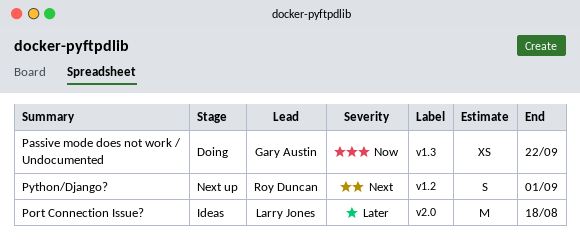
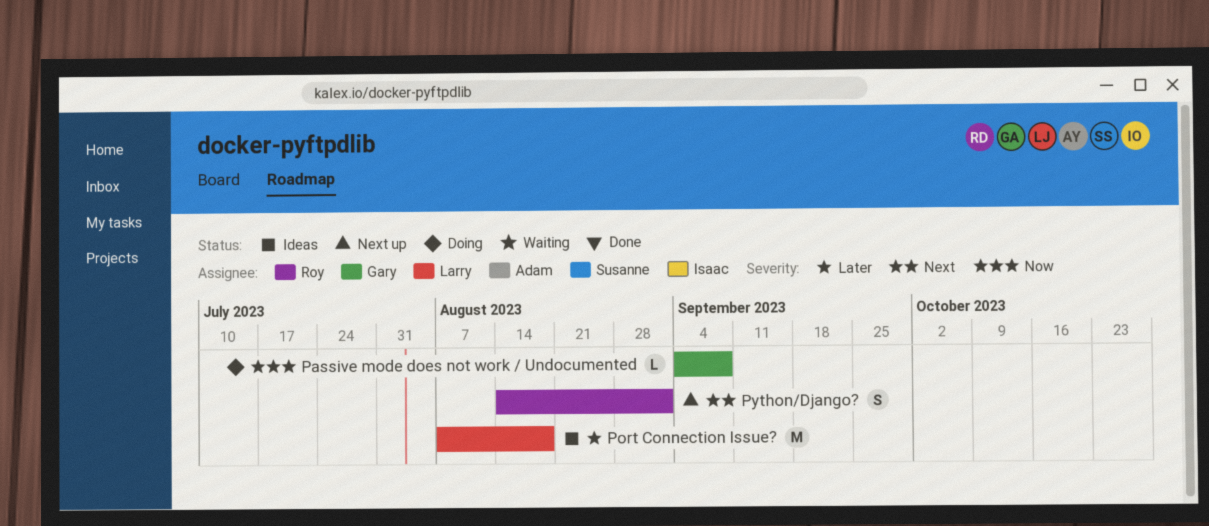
Passive mode does not work / Undocumented, estimate: XS -> L
Passive mode does not work / Undocumented, due: Sep 22 -> Sep 8

